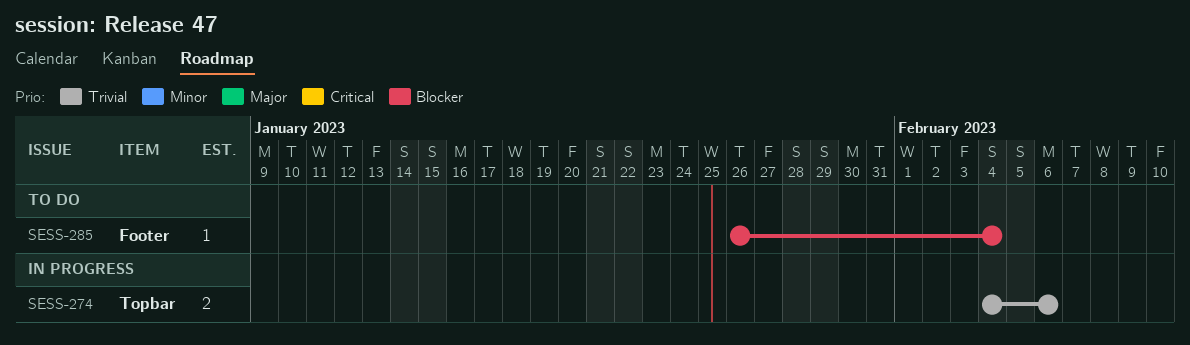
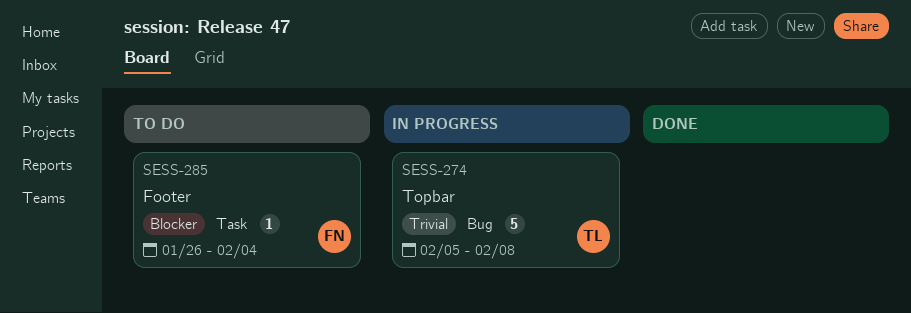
SESS-274, estimate: 2 -> 5
SESS-274, start: Feb 4 -> Feb 5
SESS-274, due: Feb 6 -> Feb 8

